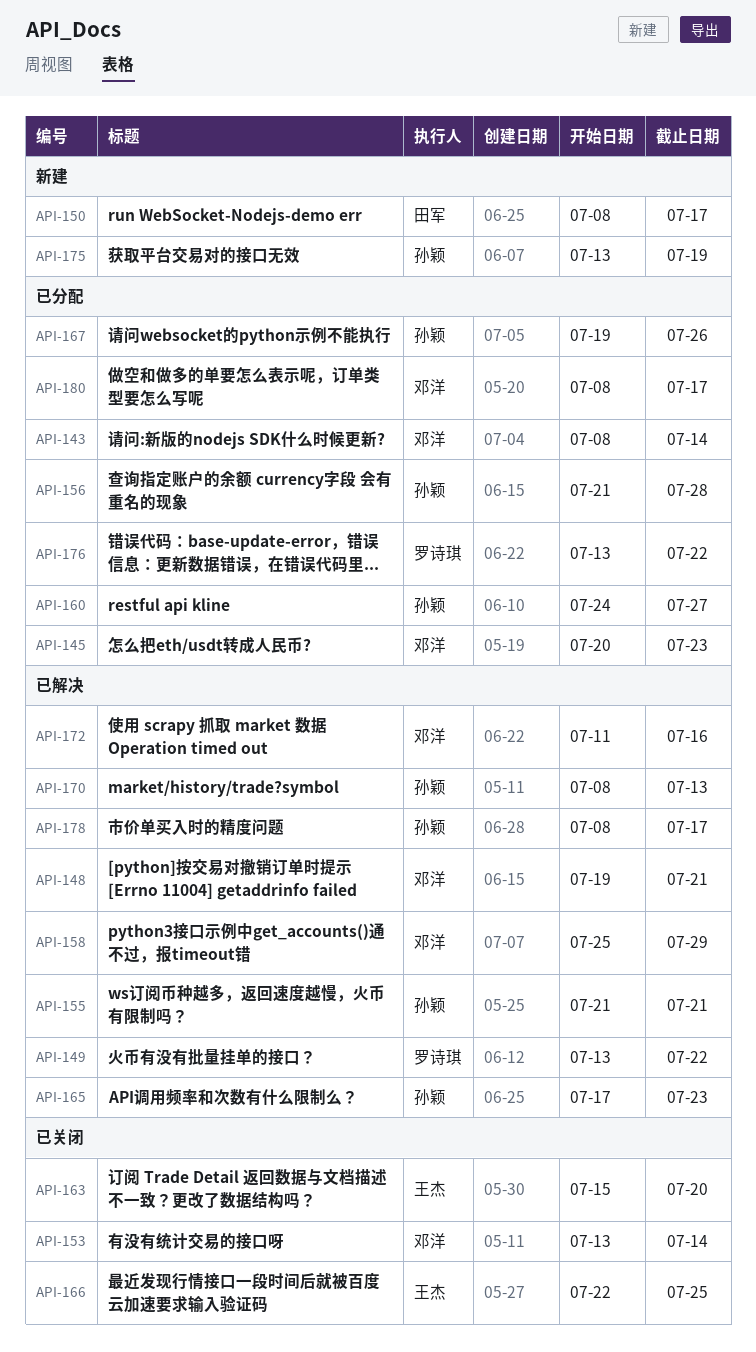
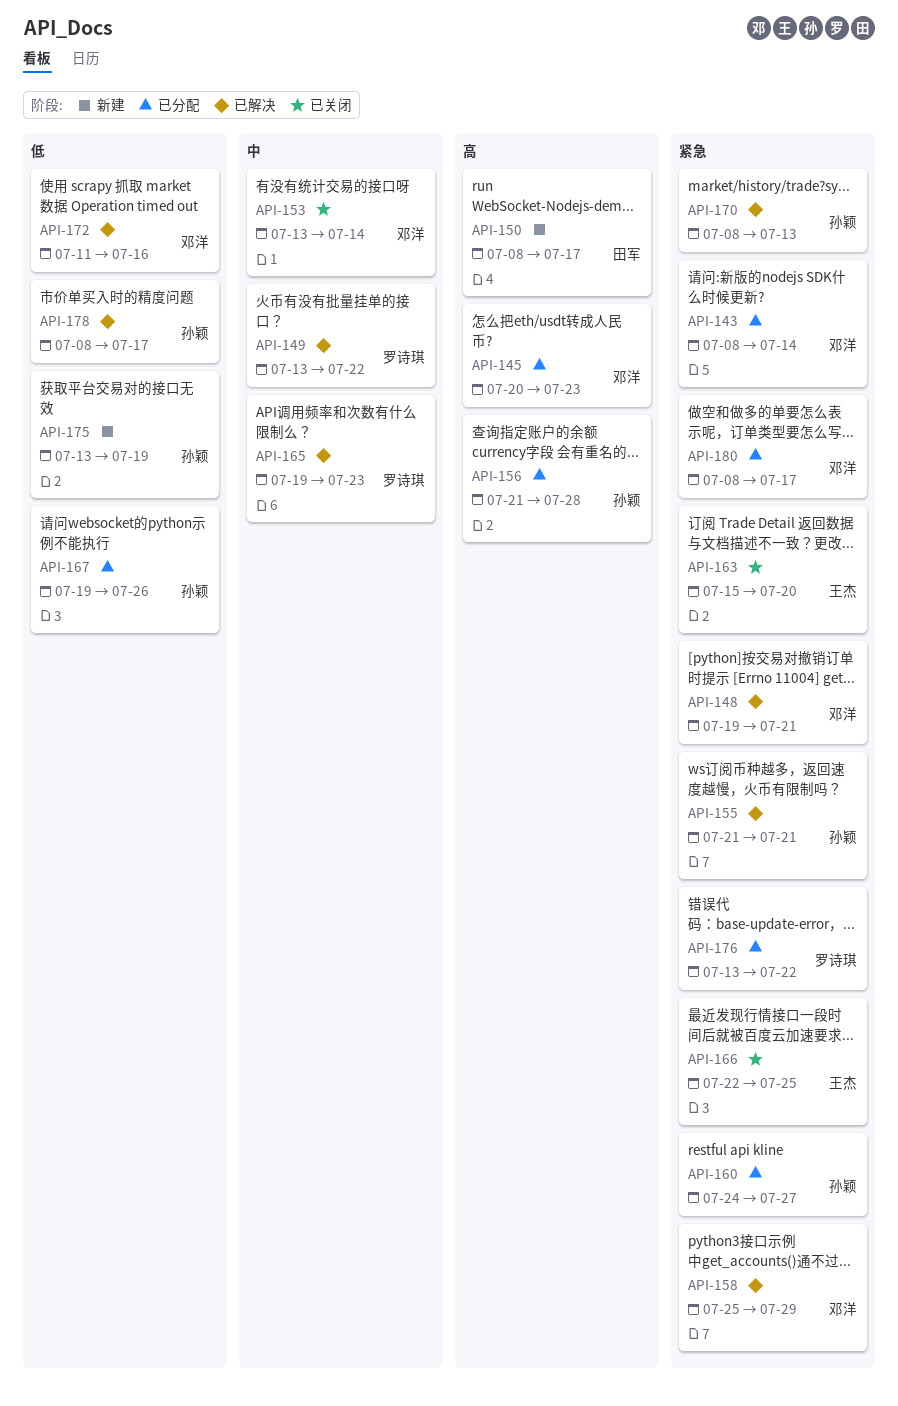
API-165, owner: 孙颖 -> 罗诗琪
API-165, start: Jul 17 -> Jul 19

